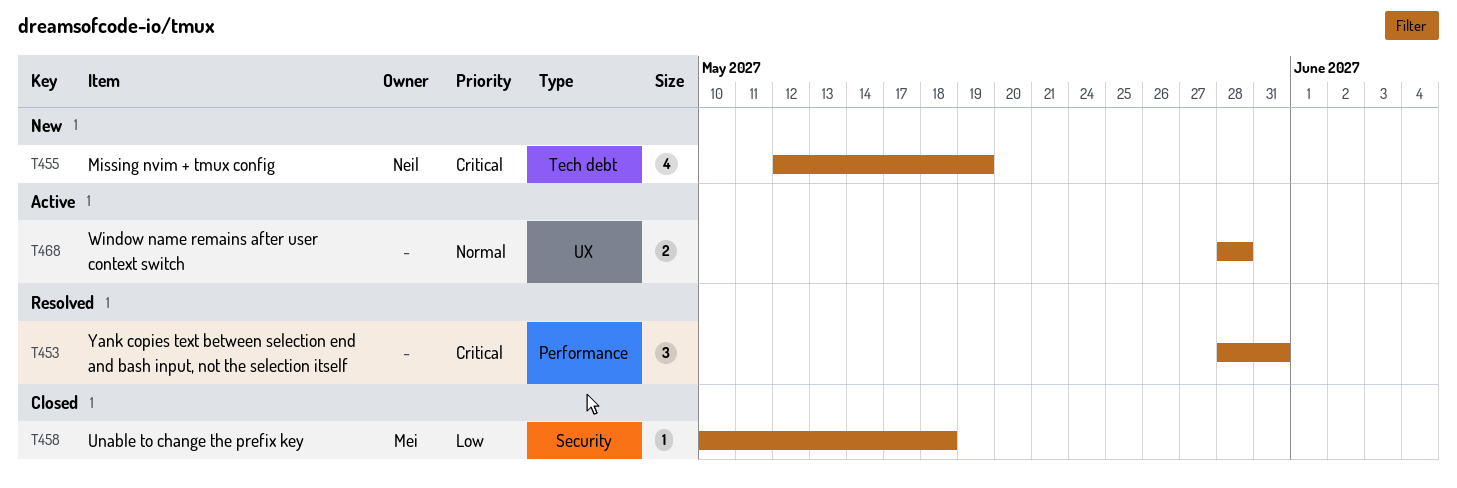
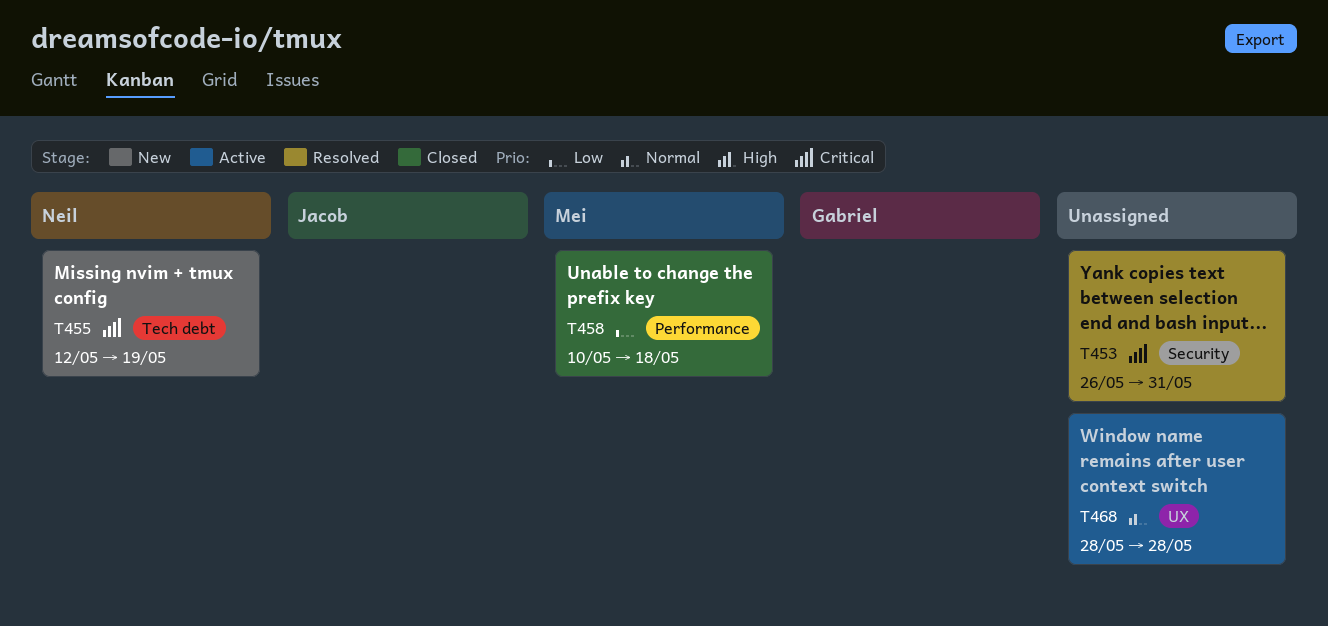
T453, label: Performance -> Security
T453, start: May 28 -> May 26
T458, label: Security -> Performance

